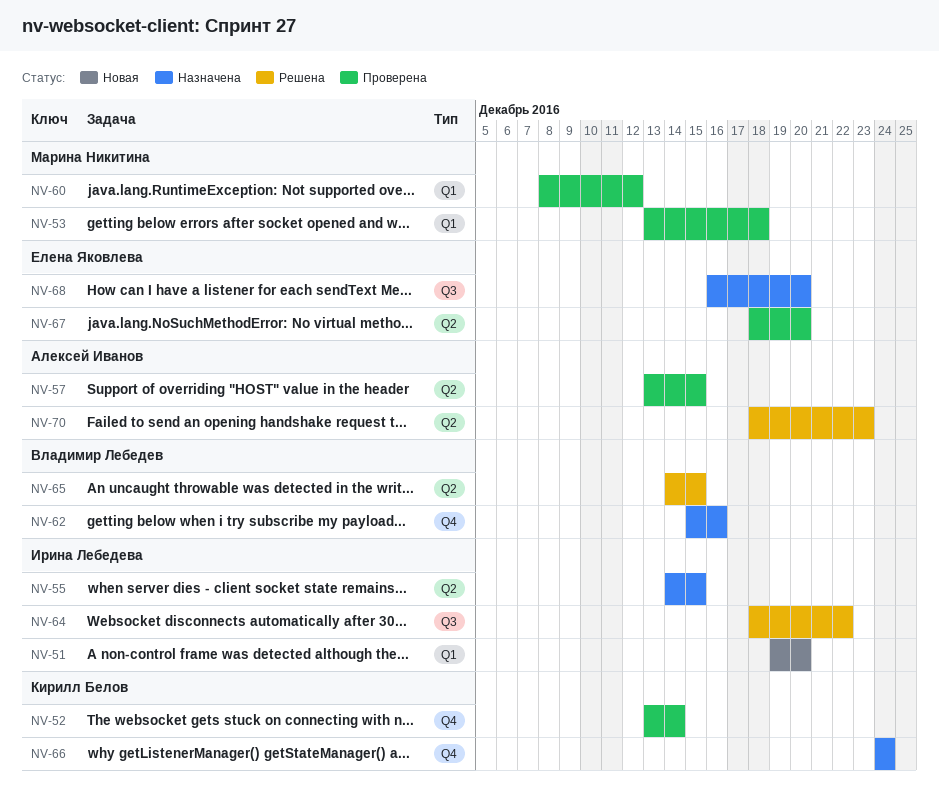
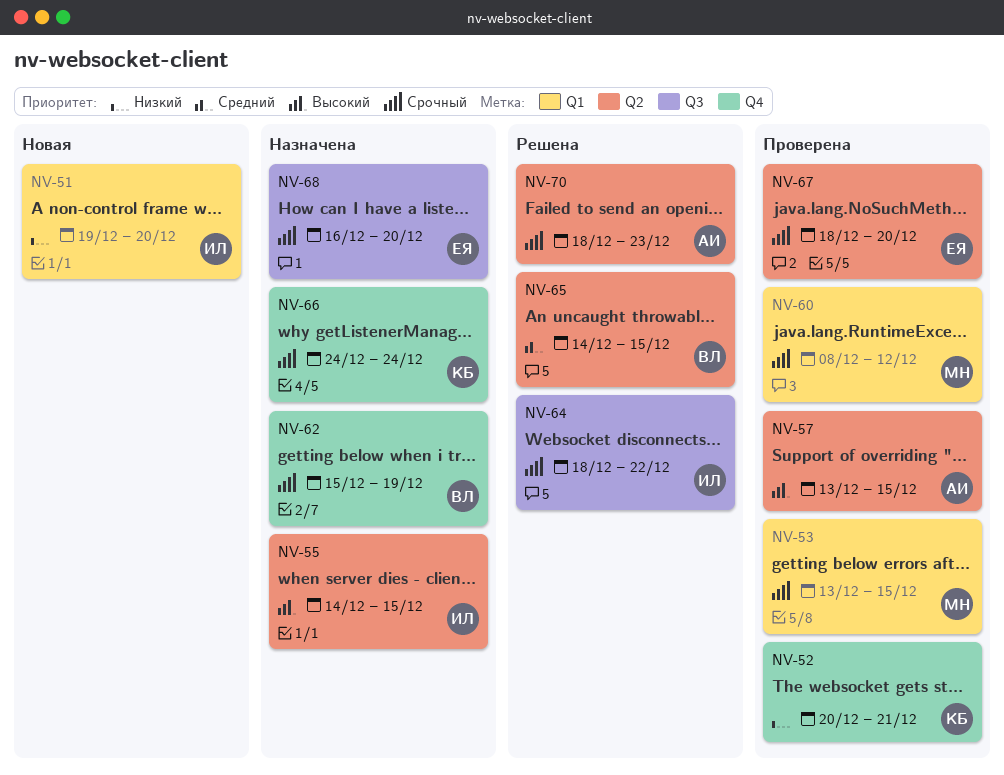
NV-52, start: Dec 13 -> Dec 20
NV-52, due: Dec 14 -> Dec 21
NV-53, due: Dec 18 -> Dec 15
NV-62, due: Dec 16 -> Dec 19

